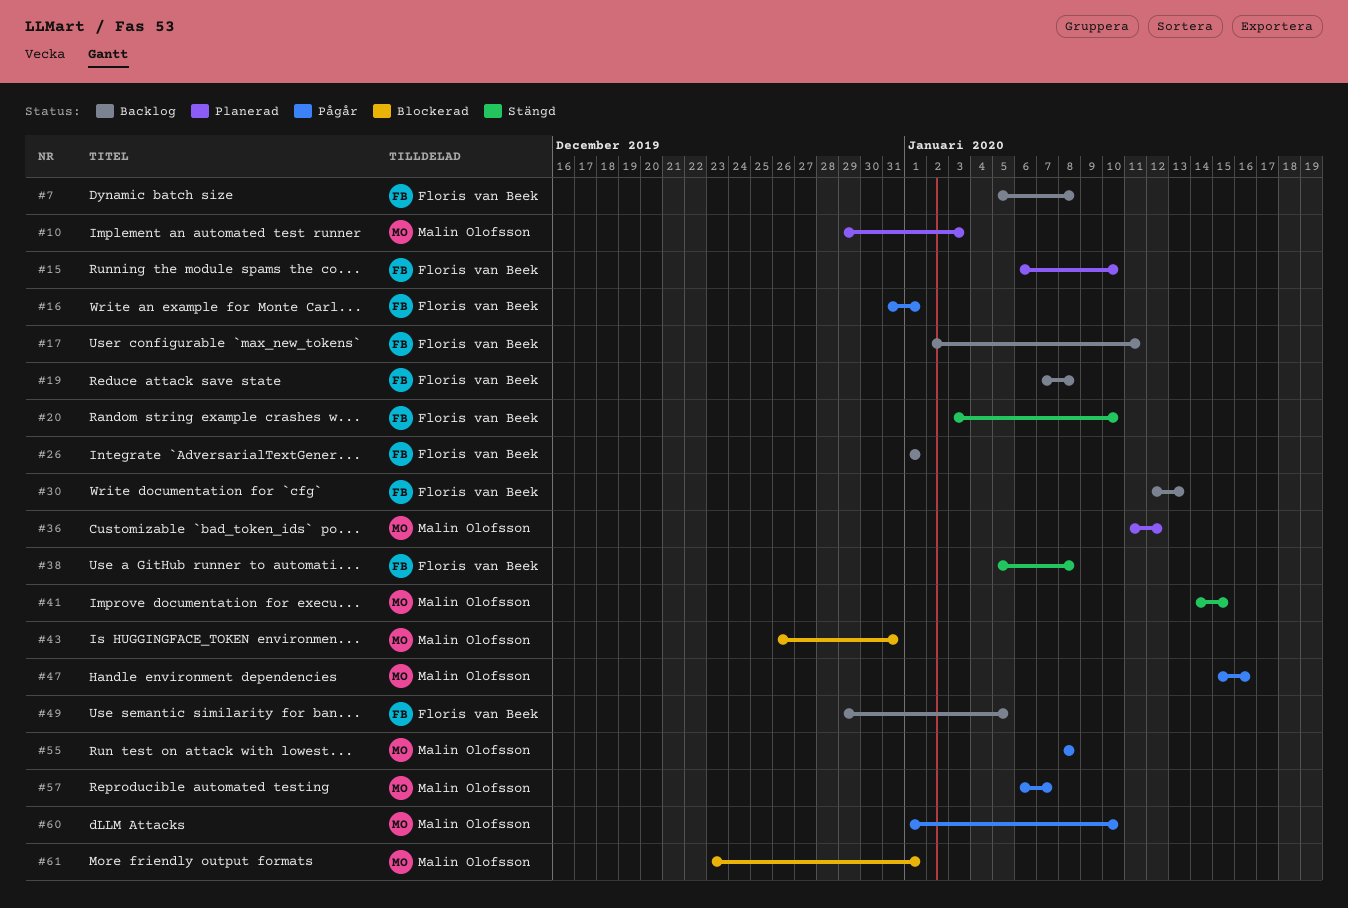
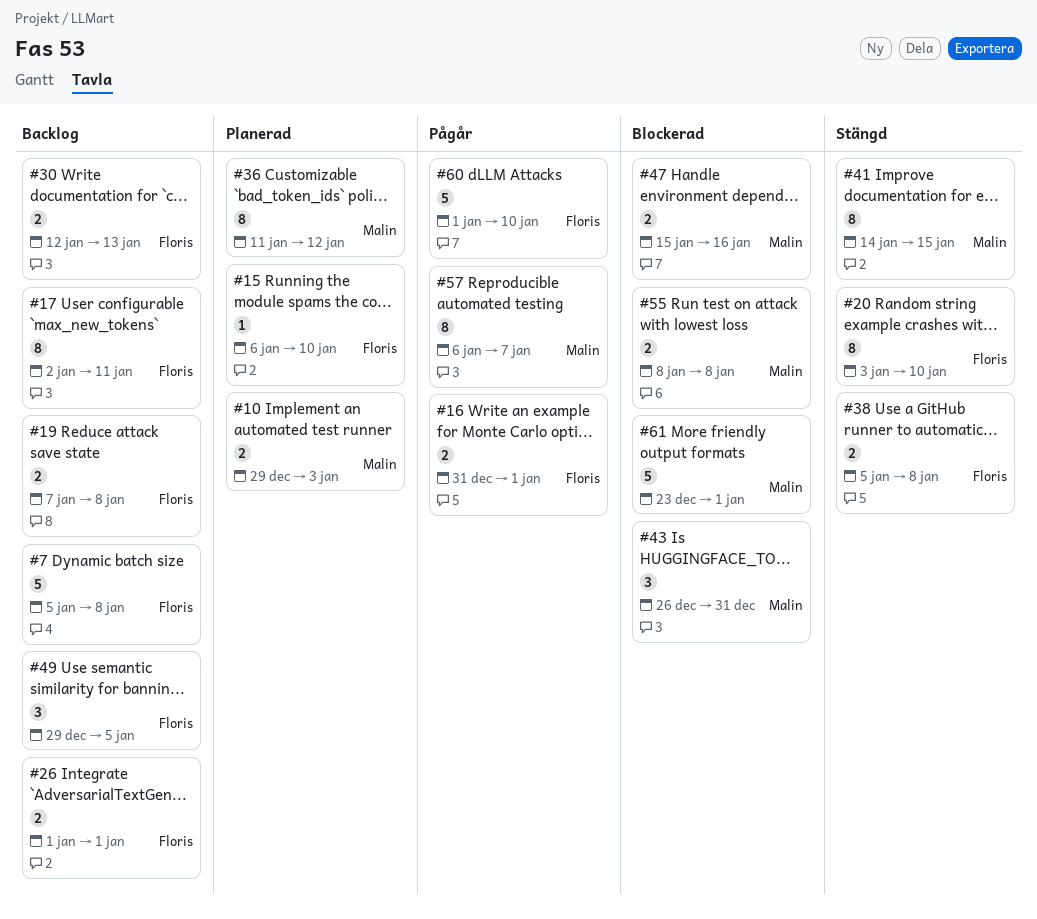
#47, status: Pågår -> Blockerad
#55, status: Pågår -> Blockerad
#60, owner: Malin Olofsson -> Floris van Beek

